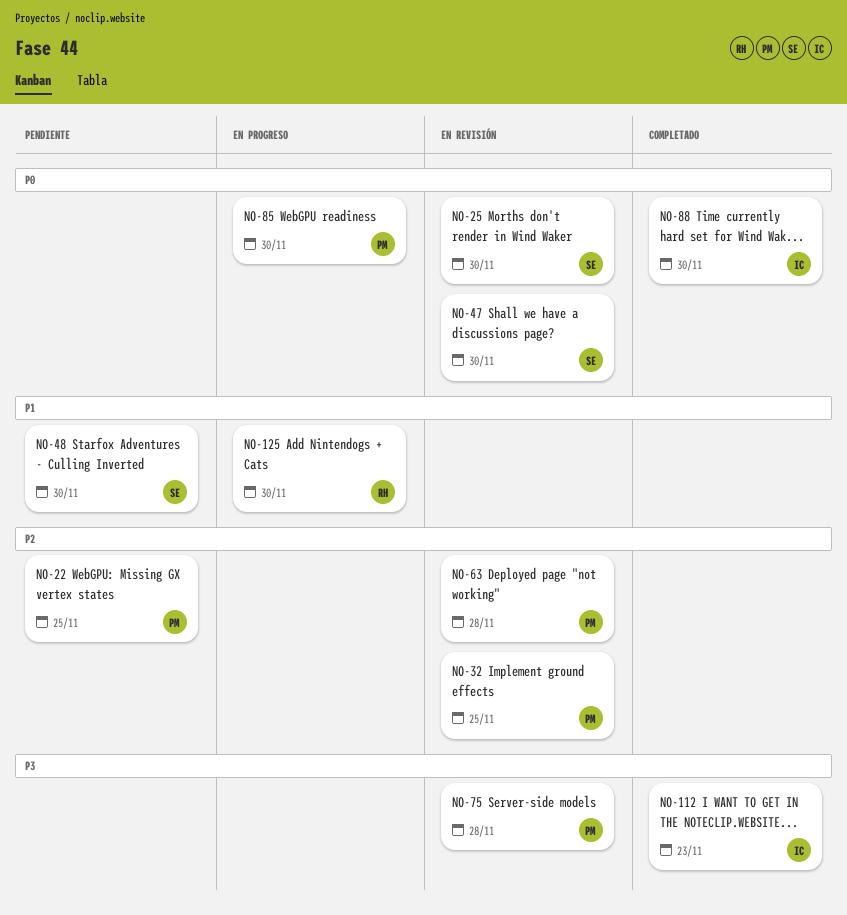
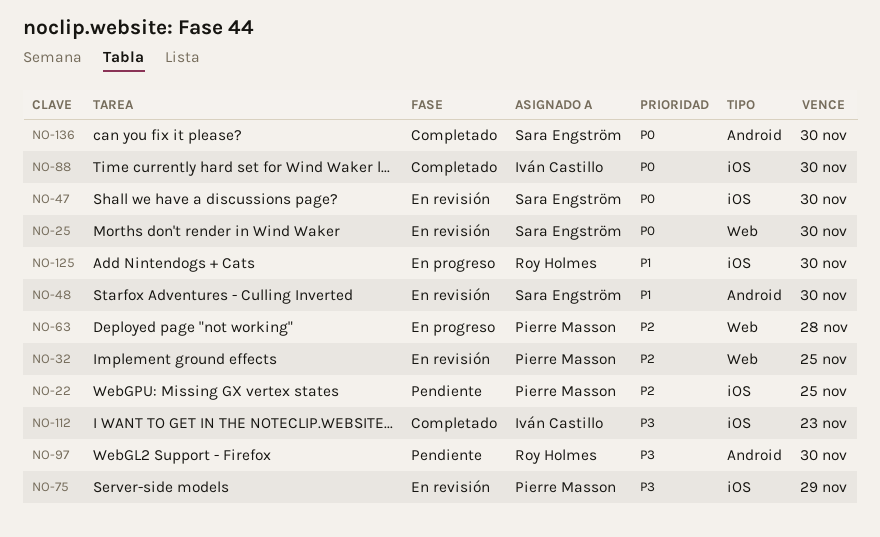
NO-48, status: Pendiente -> En revisión
NO-63, status: En revisión -> En progreso
NO-75, due: Nov 28 -> Nov 29
NO-85: present -> none
NO-97: none -> present
NO-136: none -> present

